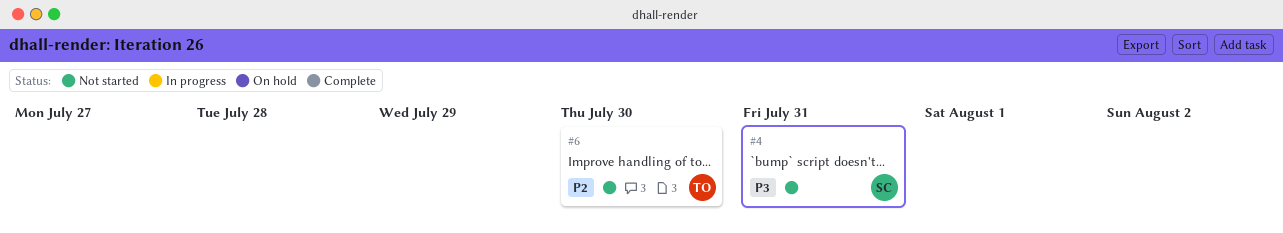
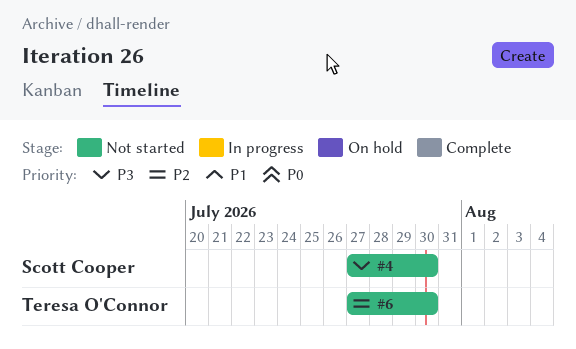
#4, due: Jul 31 -> Jul 30

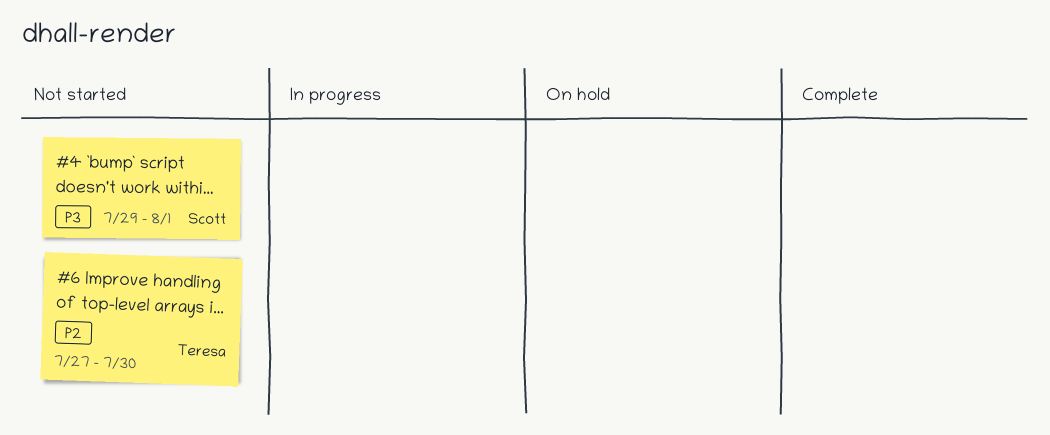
#4, start: Jul 27 -> Jul 29
#4, due: Jul 30 -> Aug 1

